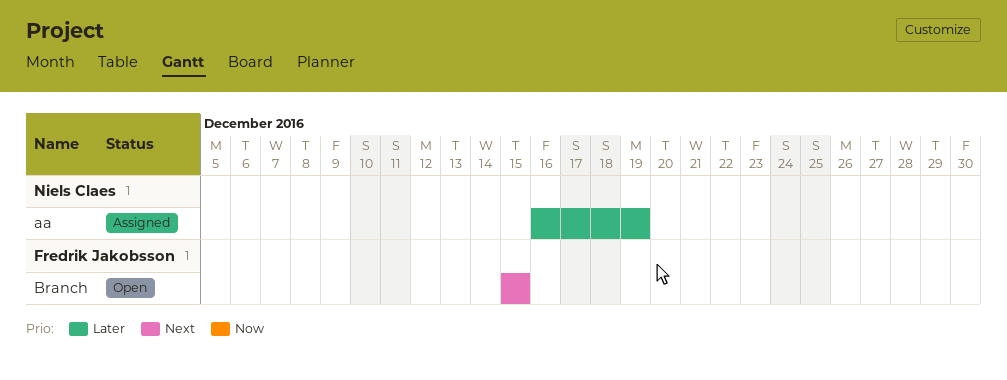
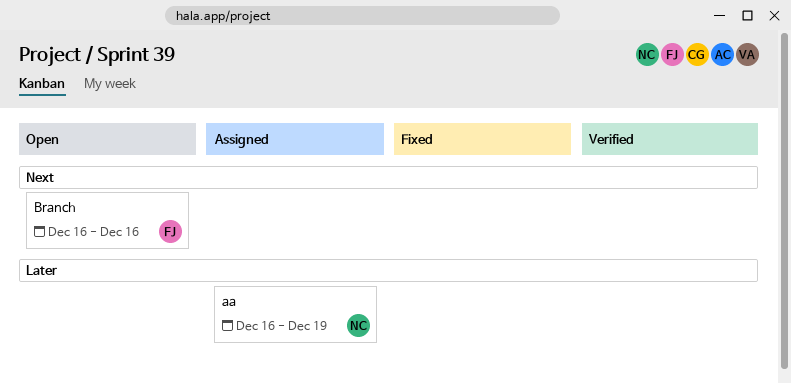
Branch, start: Dec 15 -> Dec 16
Branch, due: Dec 15 -> Dec 16

